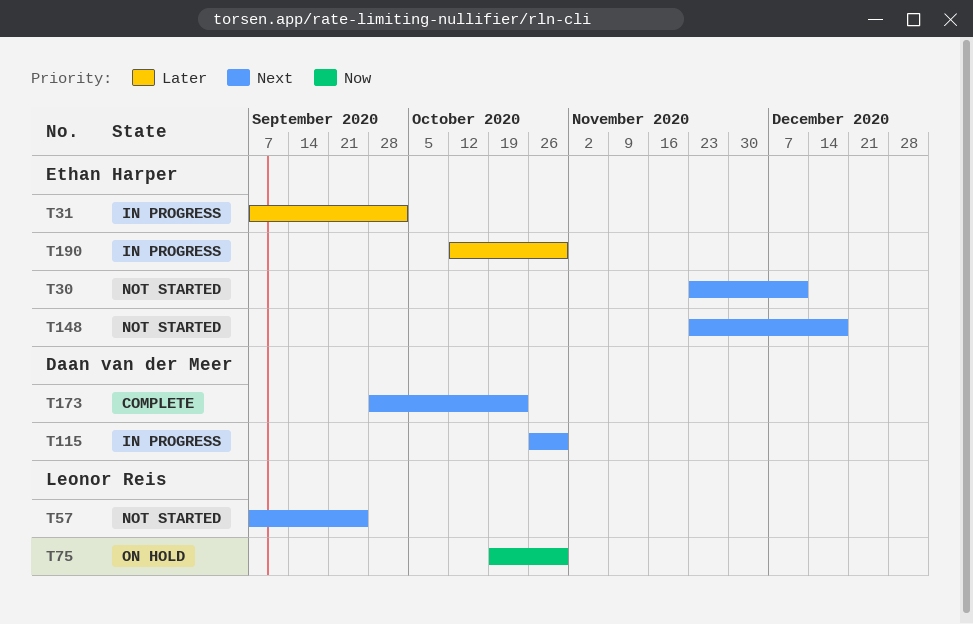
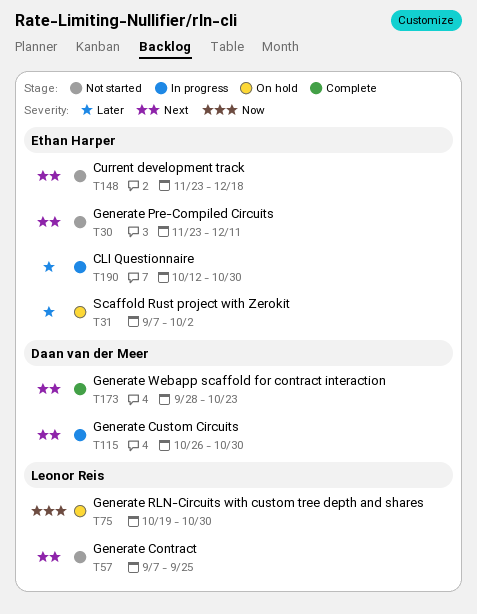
T31, status: In progress -> On hold

